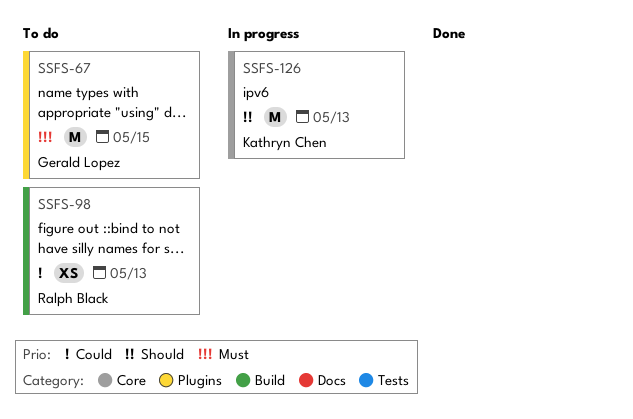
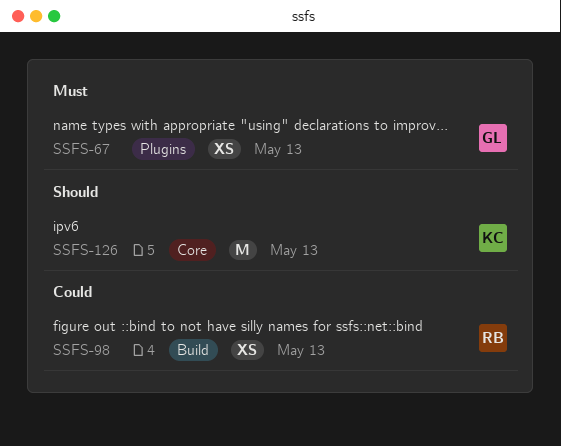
SSFS-67, estimate: M -> XS
SSFS-67, due: May 15 -> May 13

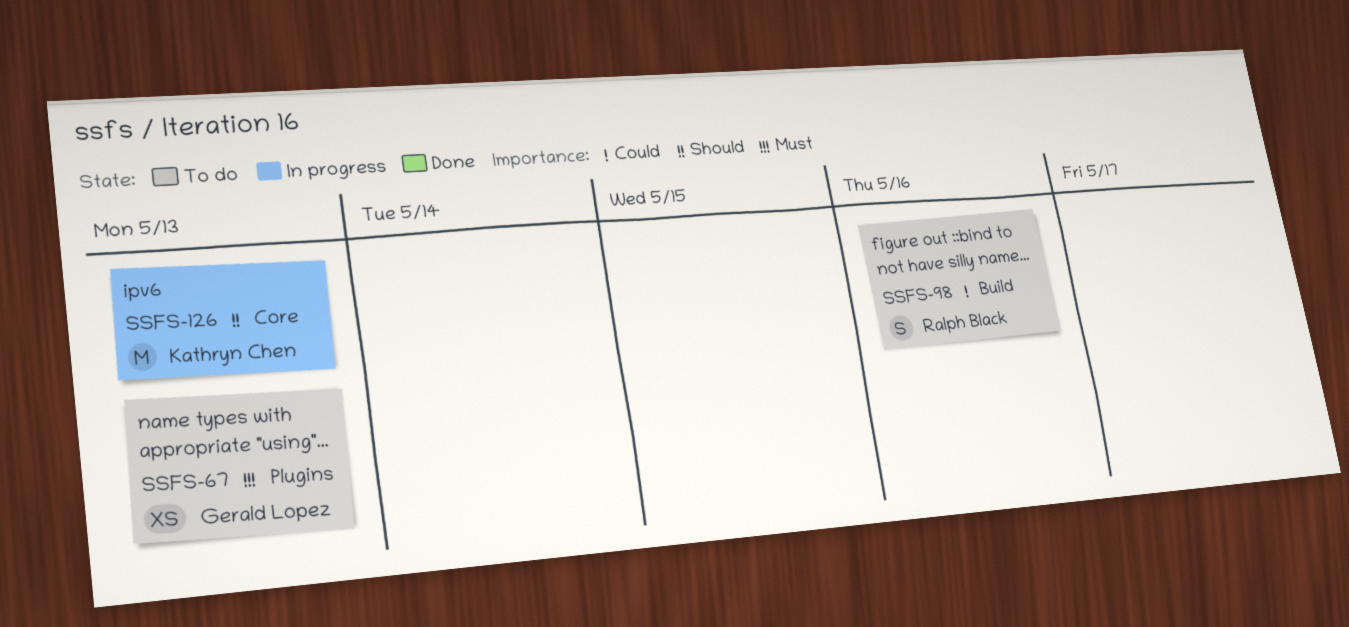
SSFS-98, estimate: XS -> S
SSFS-98, due: May 13 -> May 16

